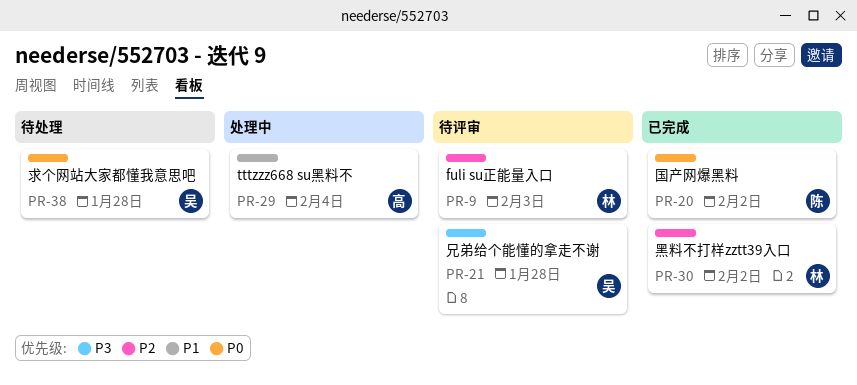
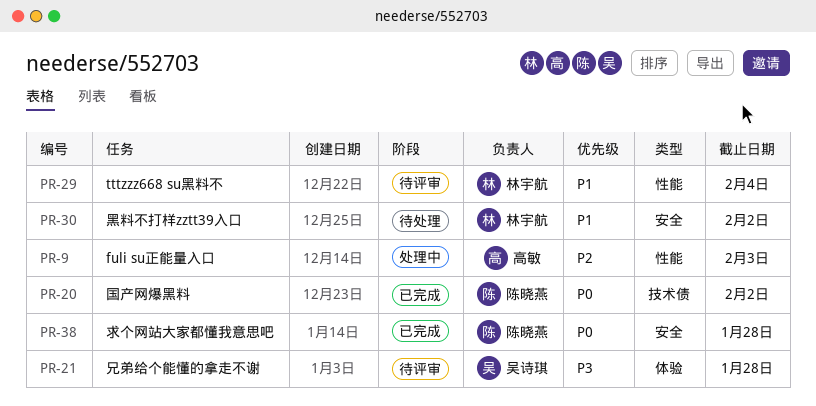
PR-9, status: 待评审 -> 处理中
PR-9, owner: 林宇航 -> 高敏
PR-29, status: 处理中 -> 待评审
PR-29, owner: 高敏 -> 林宇航
PR-30, status: 已完成 -> 待处理
PR-30, priority: P2 -> P1
PR-38, status: 待处理 -> 已完成
PR-38, owner: 吴诗琪 -> 陈晓燕

